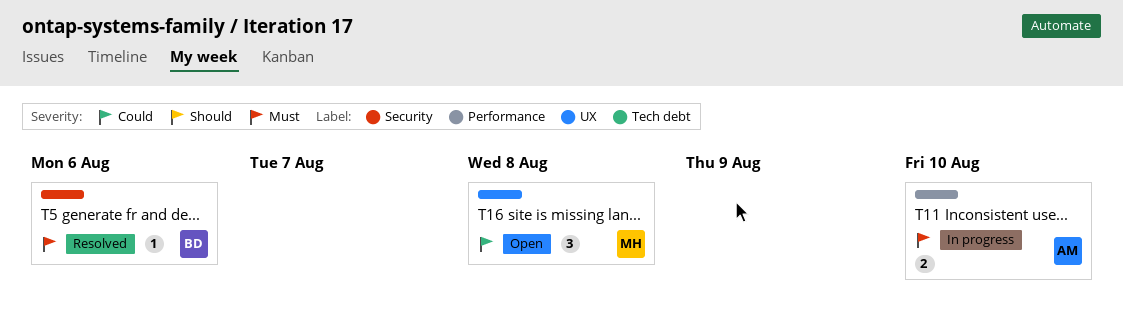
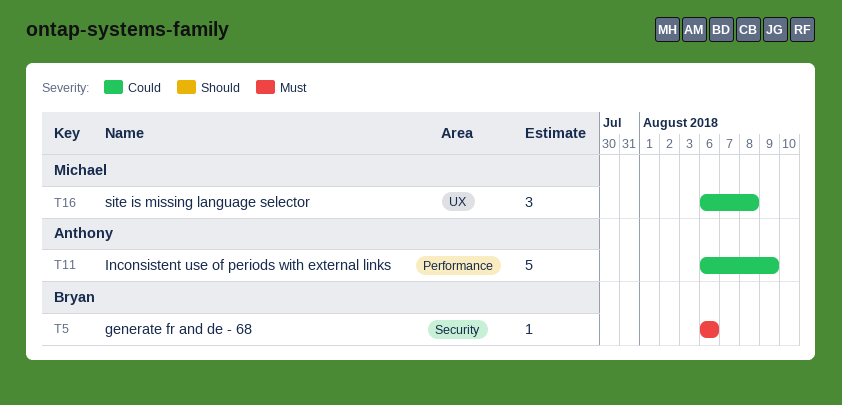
T11, priority: Must -> Could
T11, estimate: 2 -> 5
T11, due: Aug 10 -> Aug 9

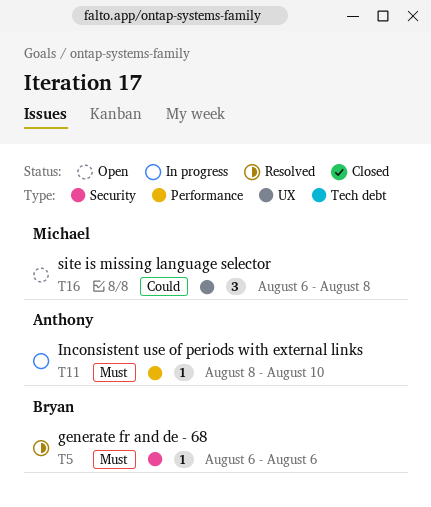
T11, priority: Could -> Must
T11, estimate: 5 -> 1
T11, start: Aug 6 -> Aug 8
T11, due: Aug 9 -> Aug 10

